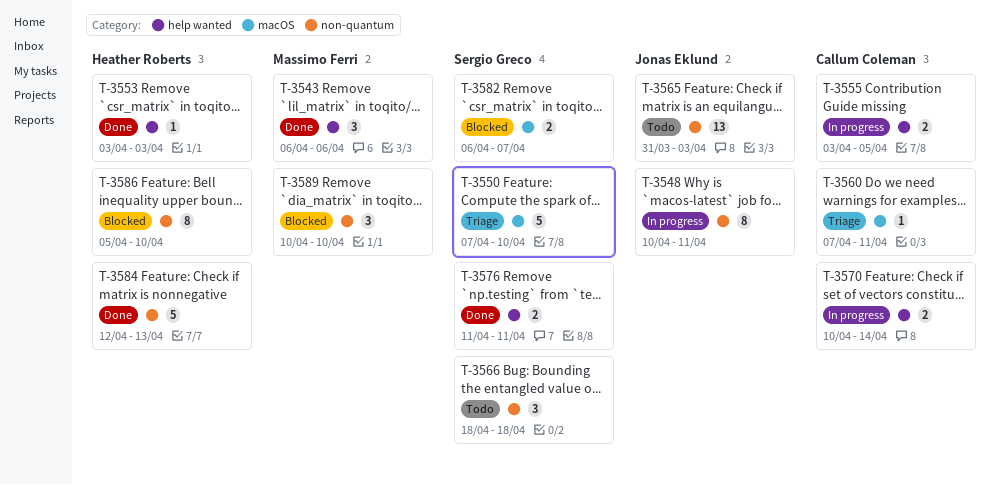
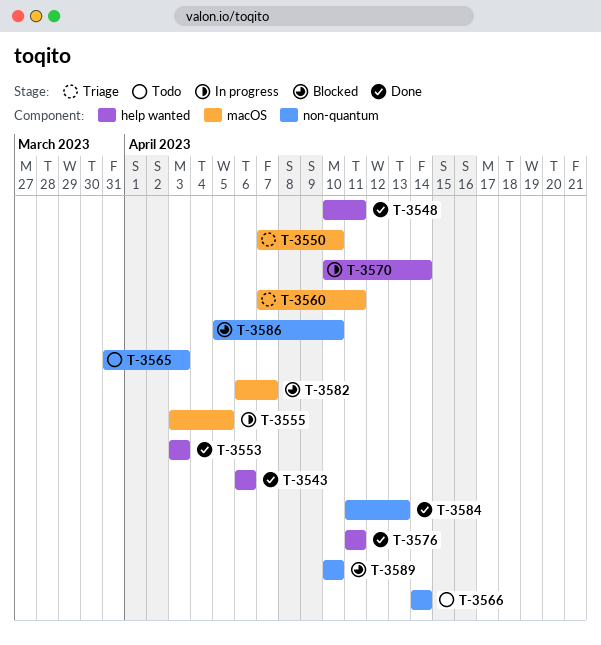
T-3548, status: In progress -> Done
T-3548, label: non-quantum -> help wanted
T-3555, label: help wanted -> macOS
T-3566, start: Apr 18 -> Apr 14
T-3566, due: Apr 18 -> Apr 14
T-3584, start: Apr 12 -> Apr 11

